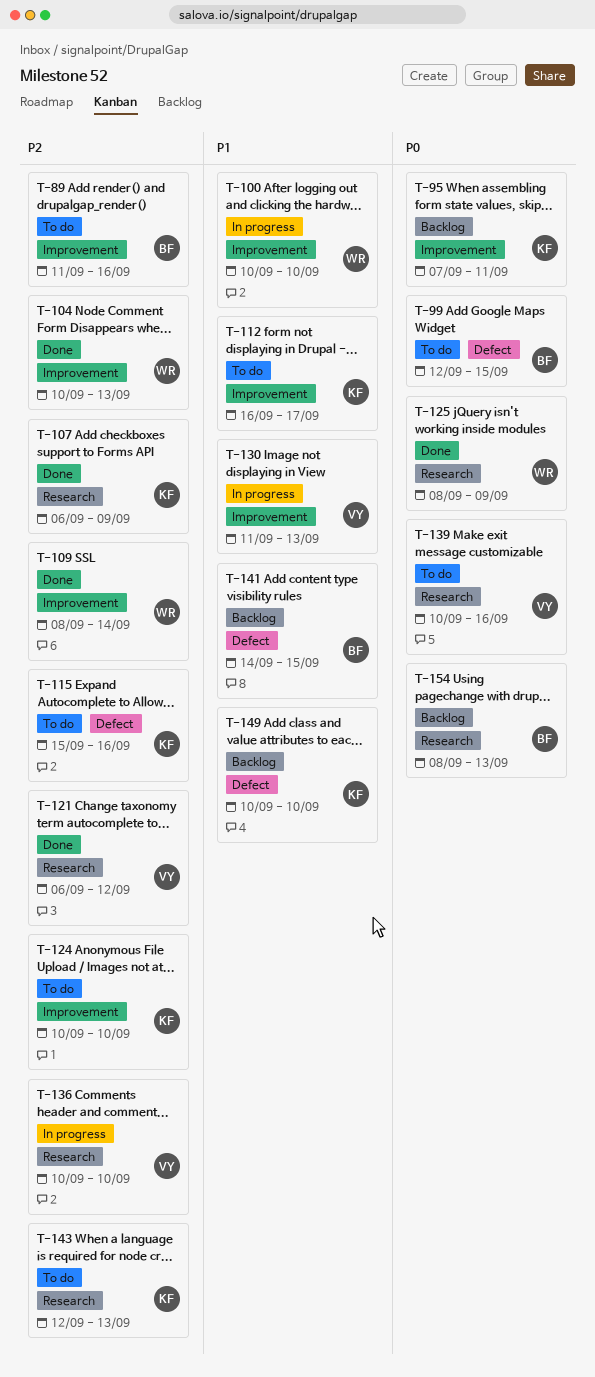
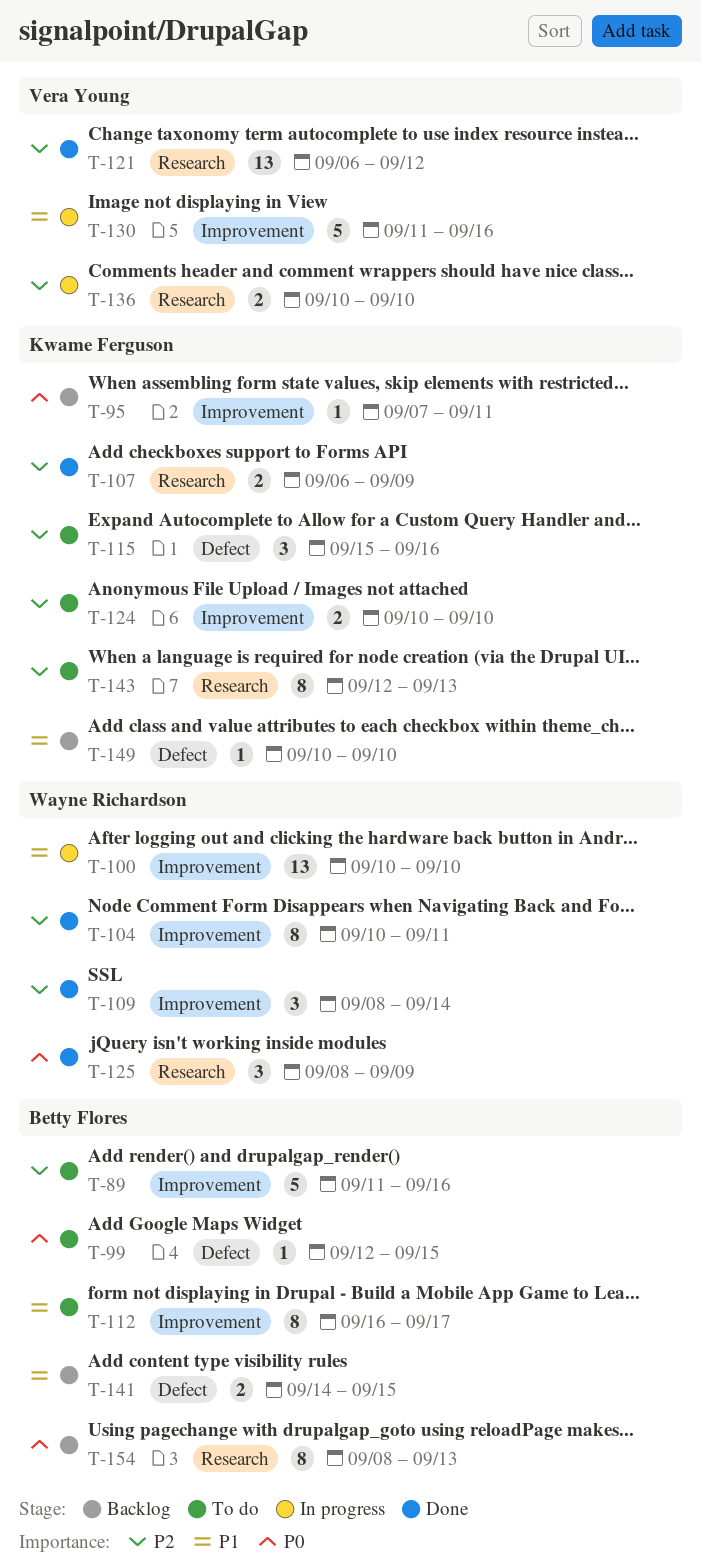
T-104, due: Sep 13 -> Sep 11
T-112, owner: Kwame Ferguson -> Betty Flores
T-130, due: Sep 13 -> Sep 16
T-139: present -> none

